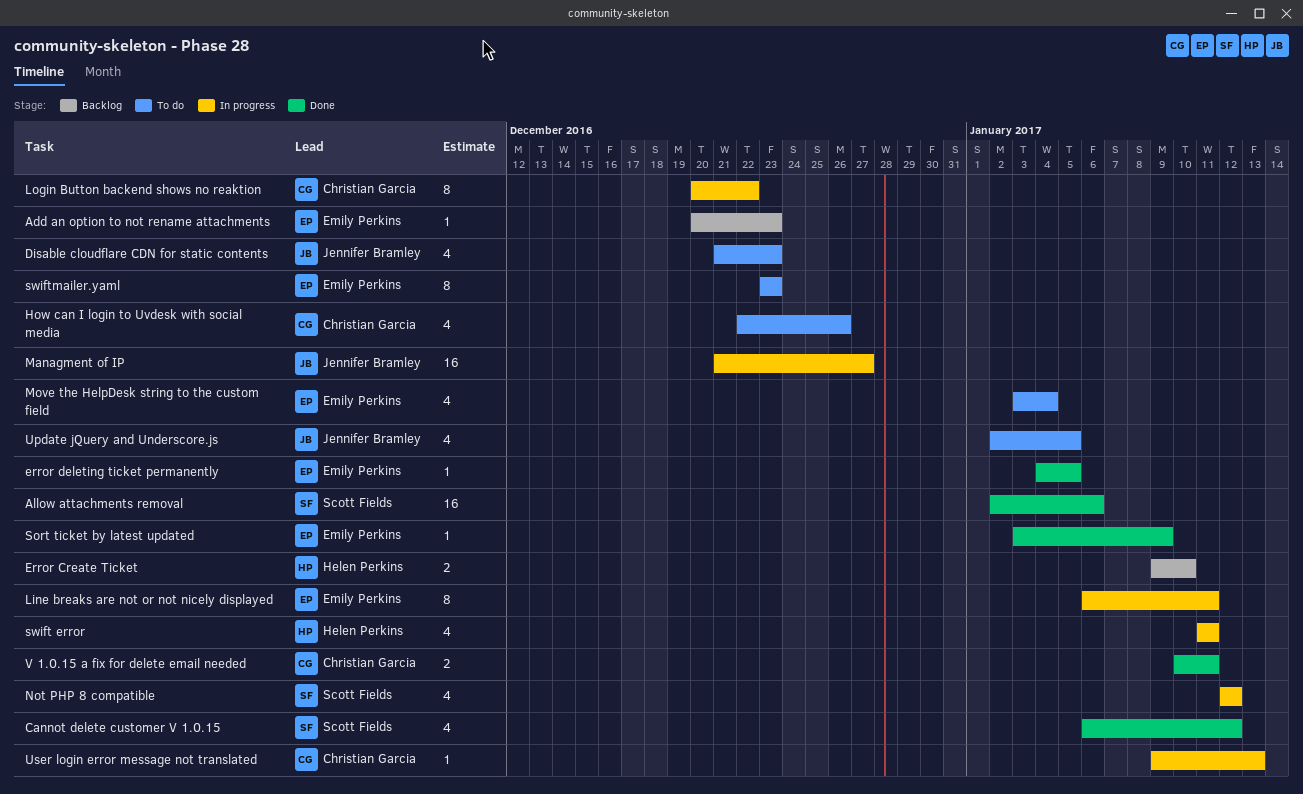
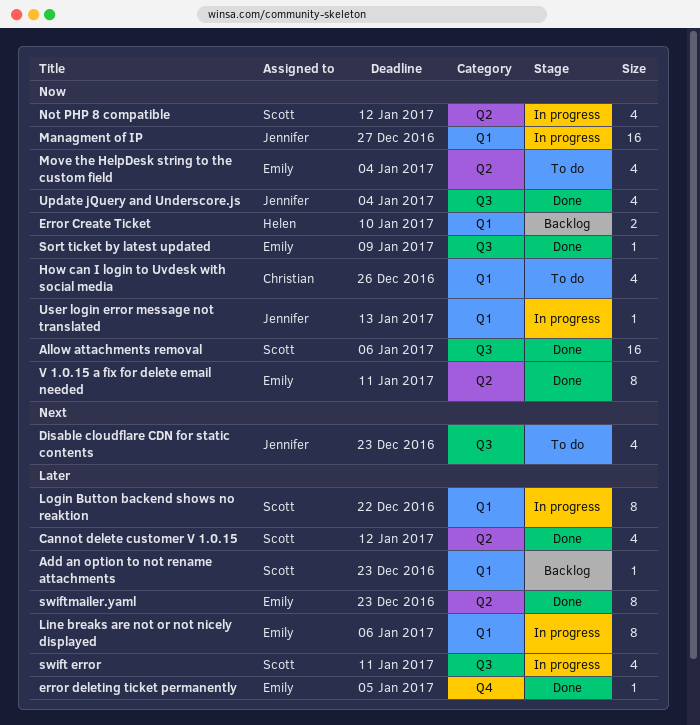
Add an option to not rename attachments, owner: Emily Perkins -> Scott Fields
Line breaks are not or not nicely displayed, due: Jan 11 -> Jan 6
Login Button backend shows no reaktion, owner: Christian Garcia -> Scott Fields
swift error, owner: Helen Perkins -> Scott Fields
swiftmailer.yaml, status: To do -> Done
Update jQuery and Underscore.js, status: To do -> Done
Update jQuery and Underscore.js, due: Jan 5 -> Jan 4
User login error message not translated, owner: Christian Garcia -> Jennifer Bramley
V 1.0.15 a fix for delete email needed, owner: Christian Garcia -> Emily Perkins
V 1.0.15 a fix for delete email needed, estimate: 2 -> 8

